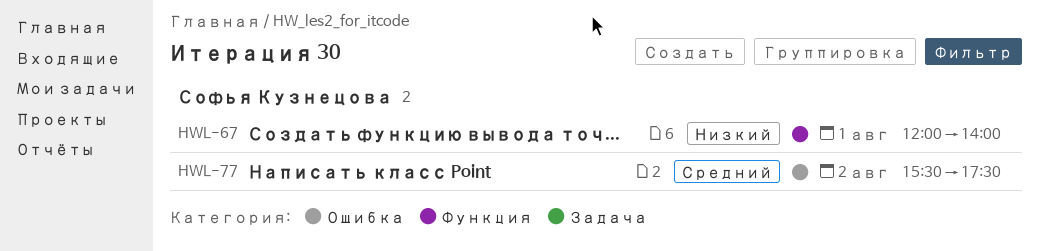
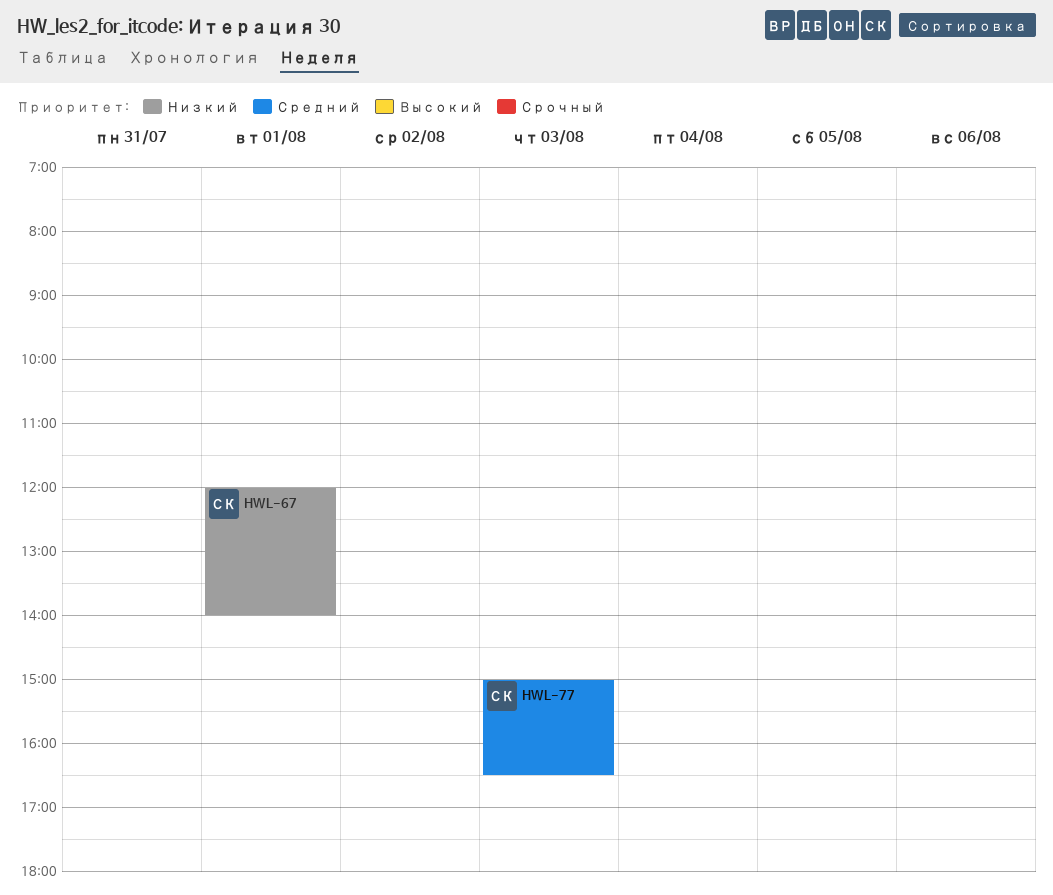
HWL-77, day: Aug 2 -> Aug 3
HWL-77, begins: 15:30 -> 15:00
HWL-77, ends: 17:30 -> 16:30

